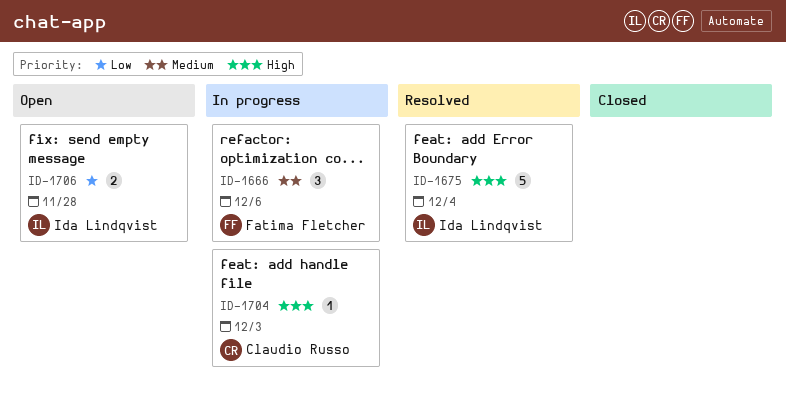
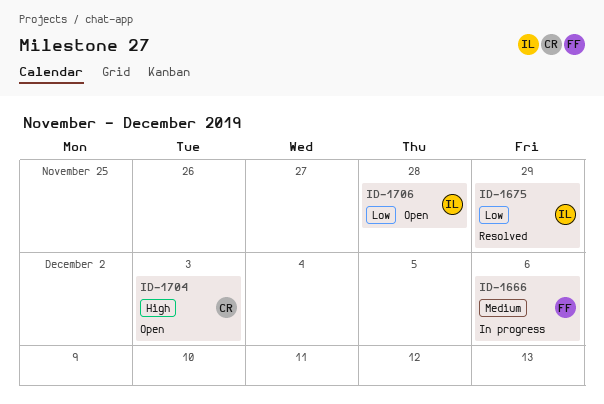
ID-1675, priority: High -> Low
ID-1675, due: Dec 4 -> Nov 29
ID-1704, status: In progress -> Open

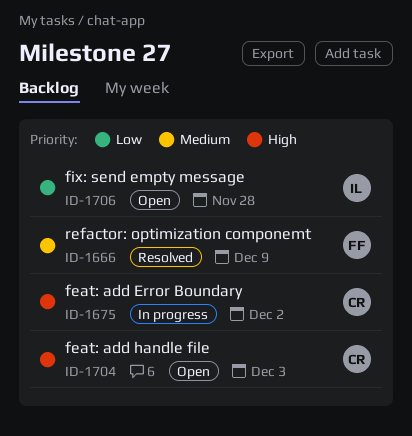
ID-1666, status: In progress -> Resolved
ID-1666, due: Dec 6 -> Dec 9
ID-1675, status: Resolved -> In progress
ID-1675, owner: IL -> CR
ID-1675, priority: Low -> High
ID-1675, due: Nov 29 -> Dec 2

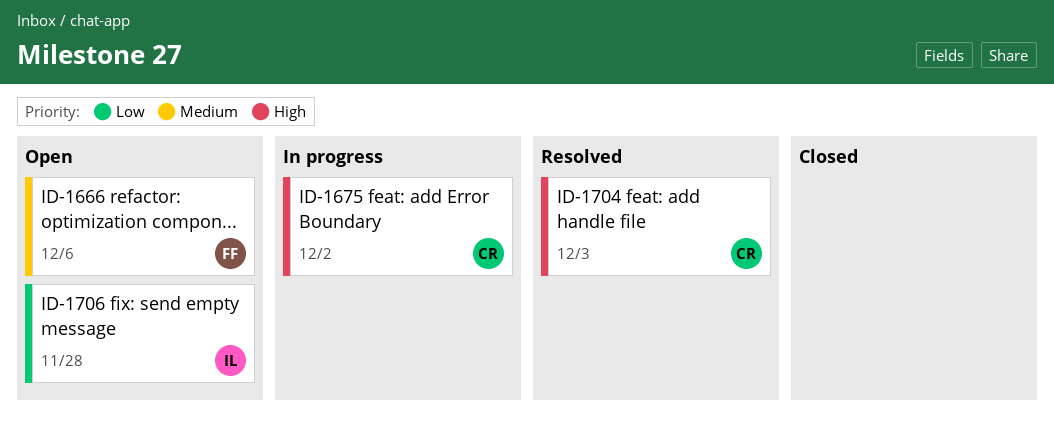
ID-1666, status: Resolved -> Open
ID-1666, due: Dec 9 -> Dec 6
ID-1704, status: Open -> Resolved

